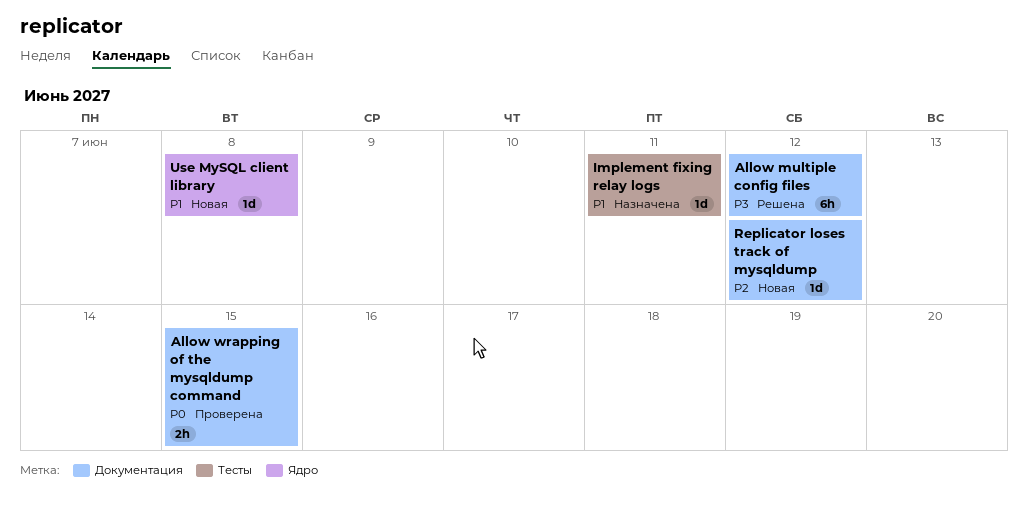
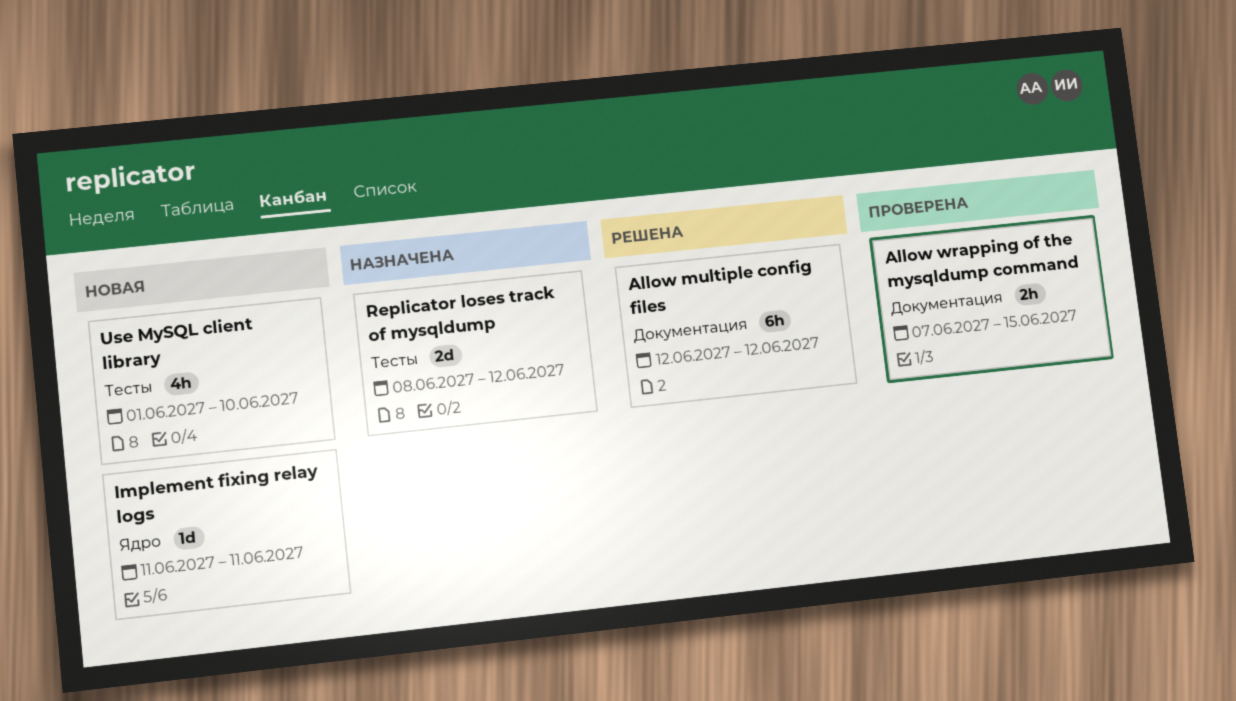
Implement fixing relay logs, status: Назначена -> Новая
Implement fixing relay logs, label: Тесты -> Ядро
Replicator loses track of mysqldump, status: Новая -> Назначена
Replicator loses track of mysqldump, label: Документация -> Тесты
Replicator loses track of mysqldump, estimate: 1d -> 2d
Use MySQL client library, label: Ядро -> Тесты
Use MySQL client library, estimate: 1d -> 4h
Use MySQL client library, due: Jun 8 -> Jun 10

